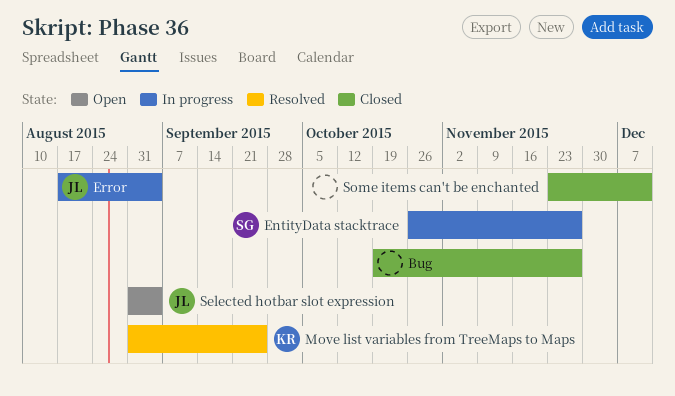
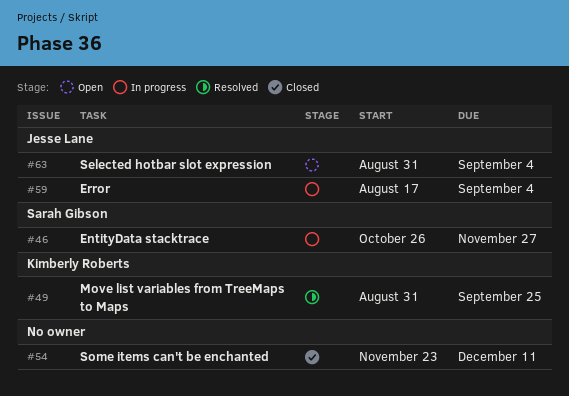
Bug: present -> none

